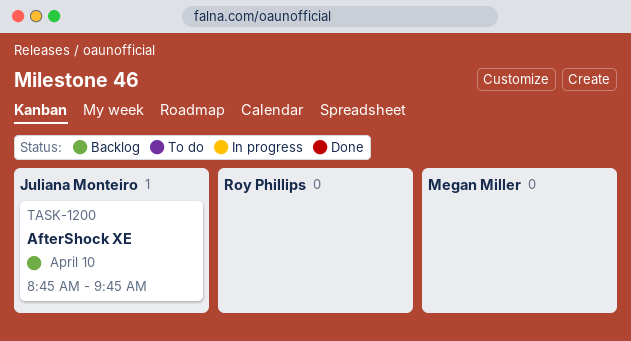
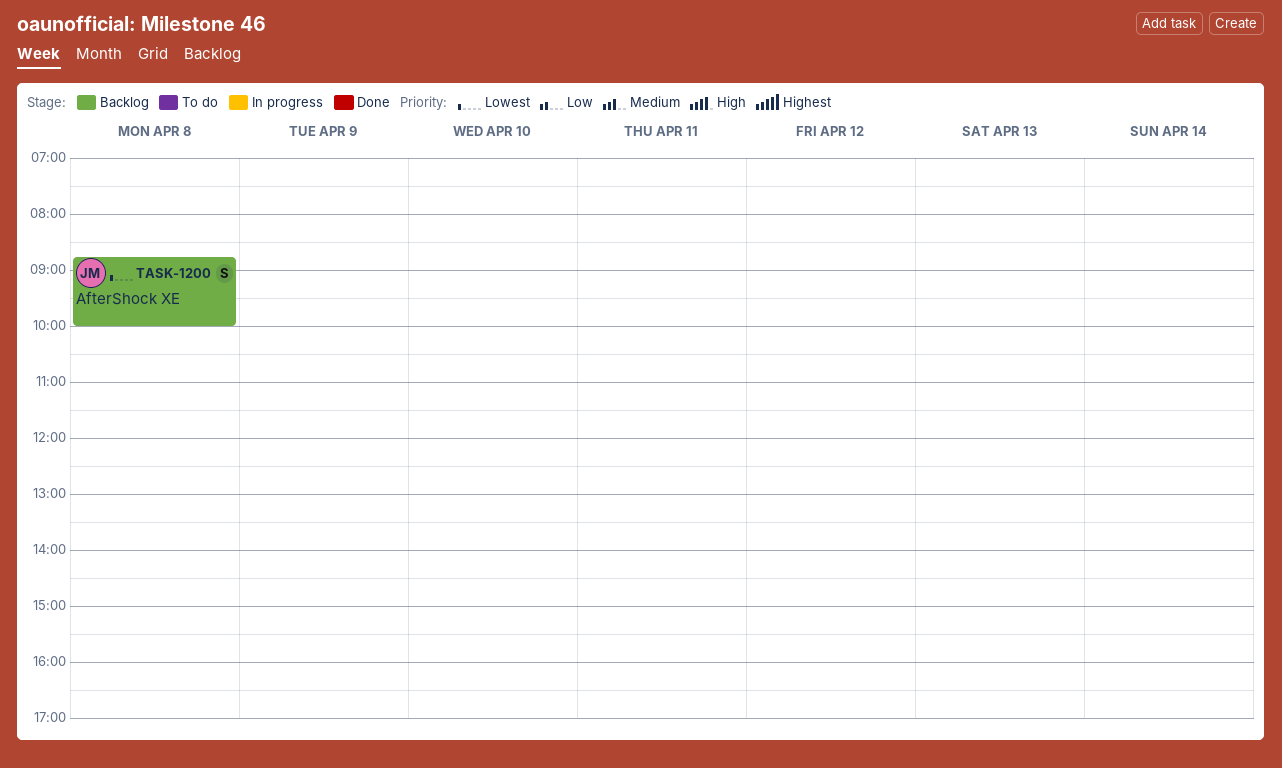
TASK-1200, day: Apr 10 -> Apr 8
TASK-1200, ends: 09:45 -> 10:00

